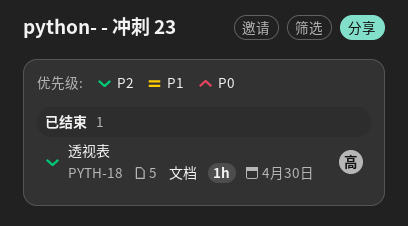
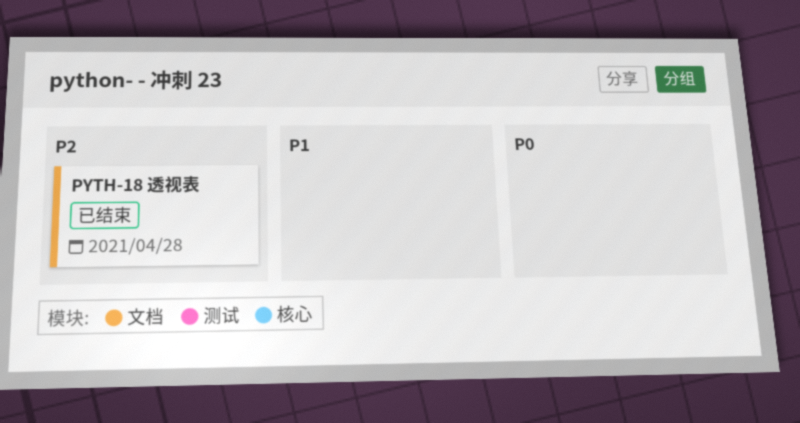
PYTH-18, due: Apr 30 -> Apr 28

